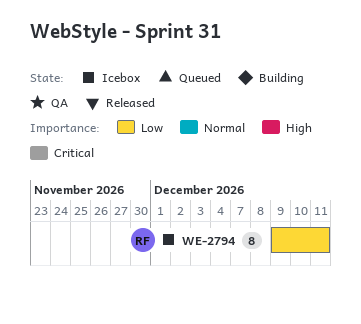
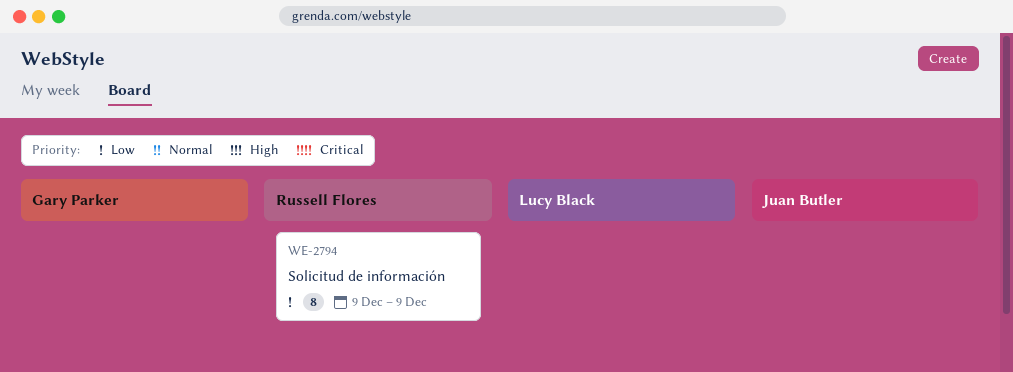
WE-2794, due: Dec 11 -> Dec 9

